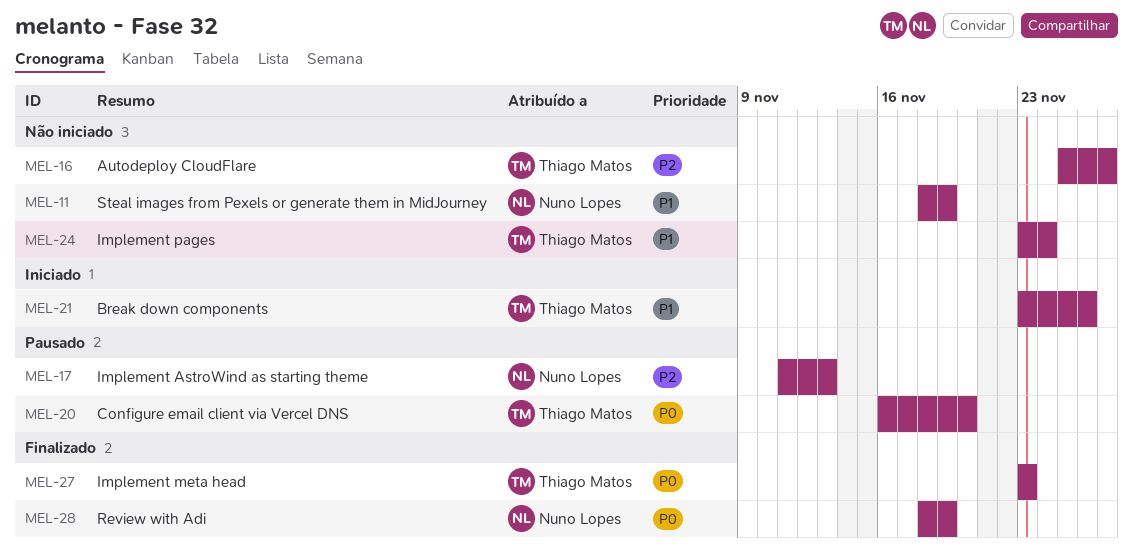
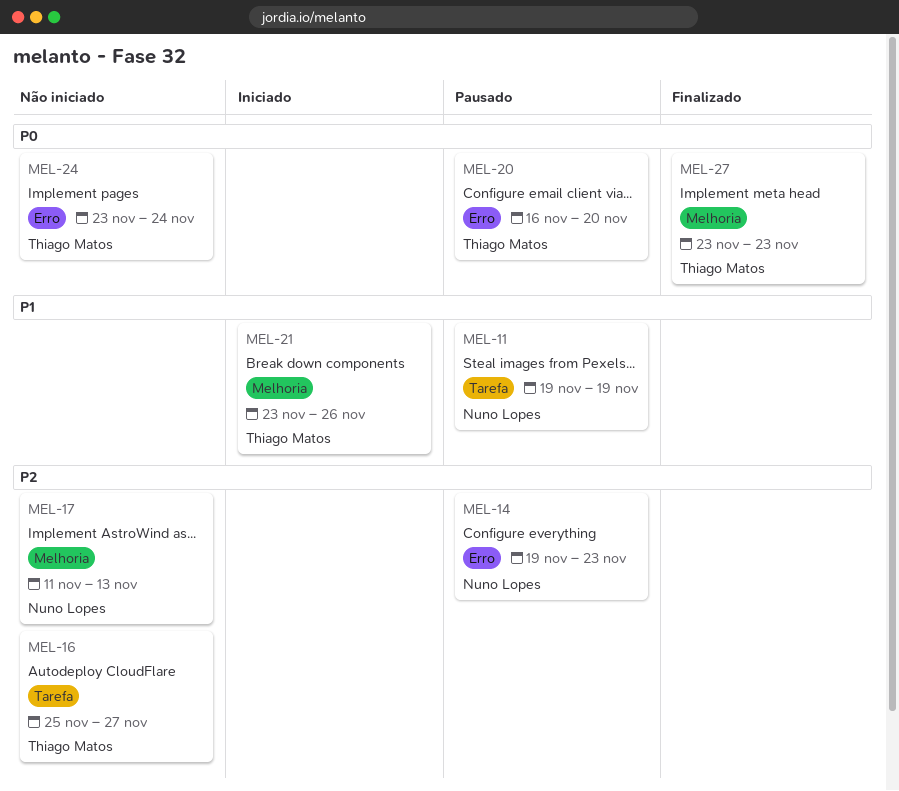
MEL-11, status: Não iniciado -> Pausado
MEL-11, start: Nov 18 -> Nov 19
MEL-14: none -> present
MEL-17, status: Pausado -> Não iniciado
MEL-24, priority: P1 -> P0
MEL-28: present -> none

